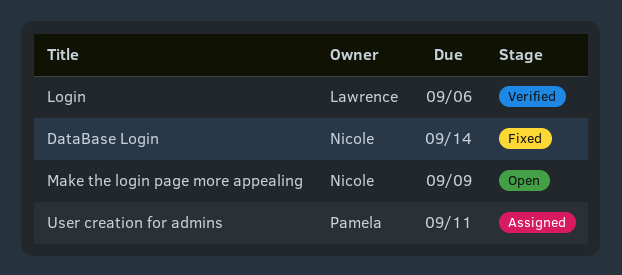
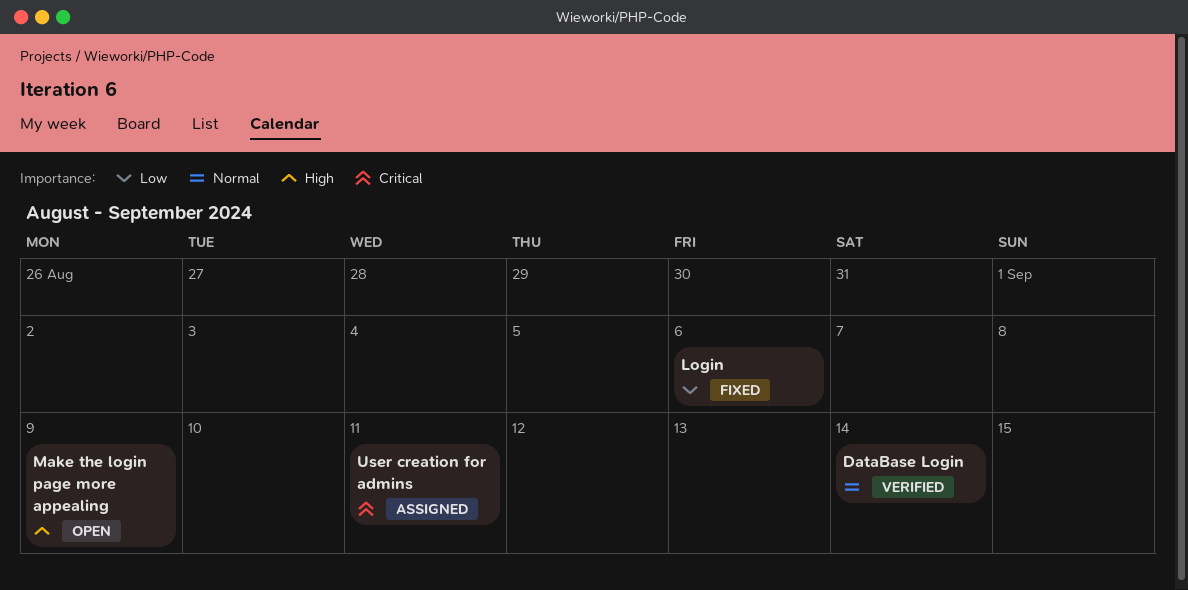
DataBase Login, status: Fixed -> Verified
Login, status: Verified -> Fixed

